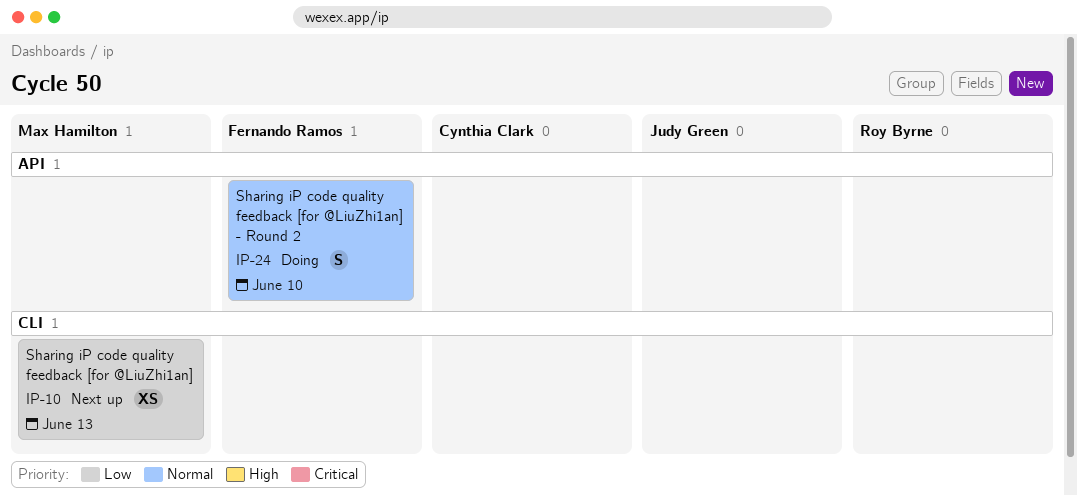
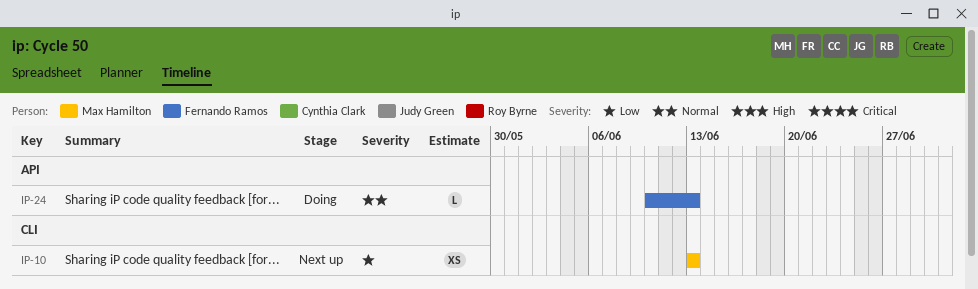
IP-24, estimate: S -> L
IP-24, due: Jun 10 -> Jun 13

